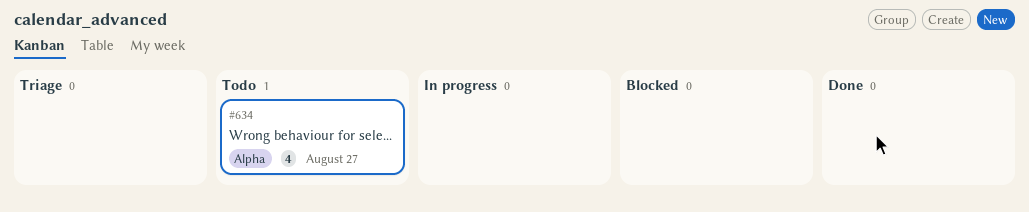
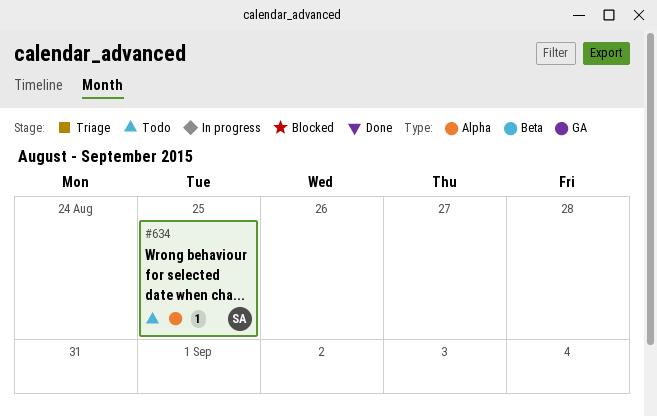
#634, estimate: 4 -> 1
#634, due: Aug 27 -> Aug 25

